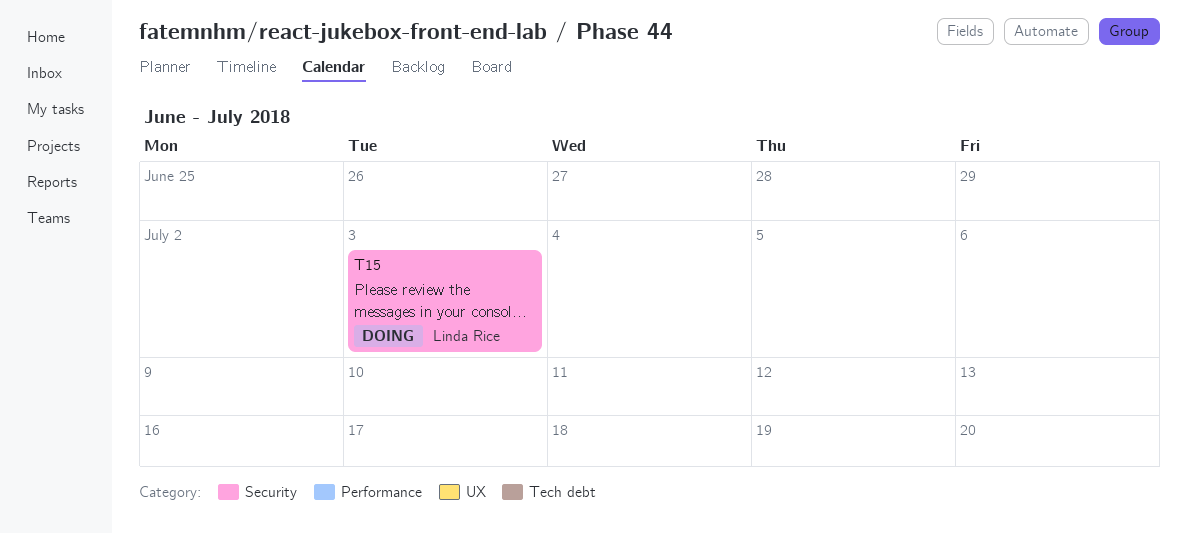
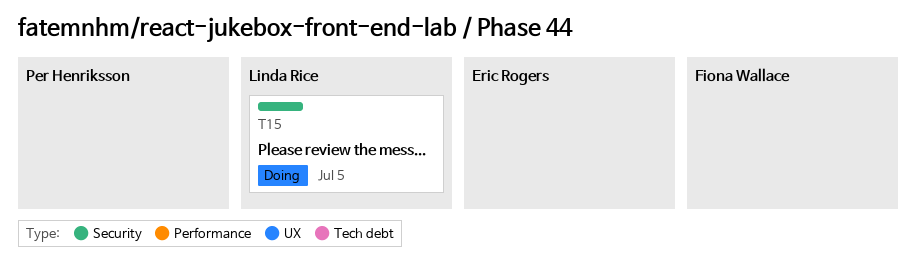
T15, due: Jul 3 -> Jul 5

